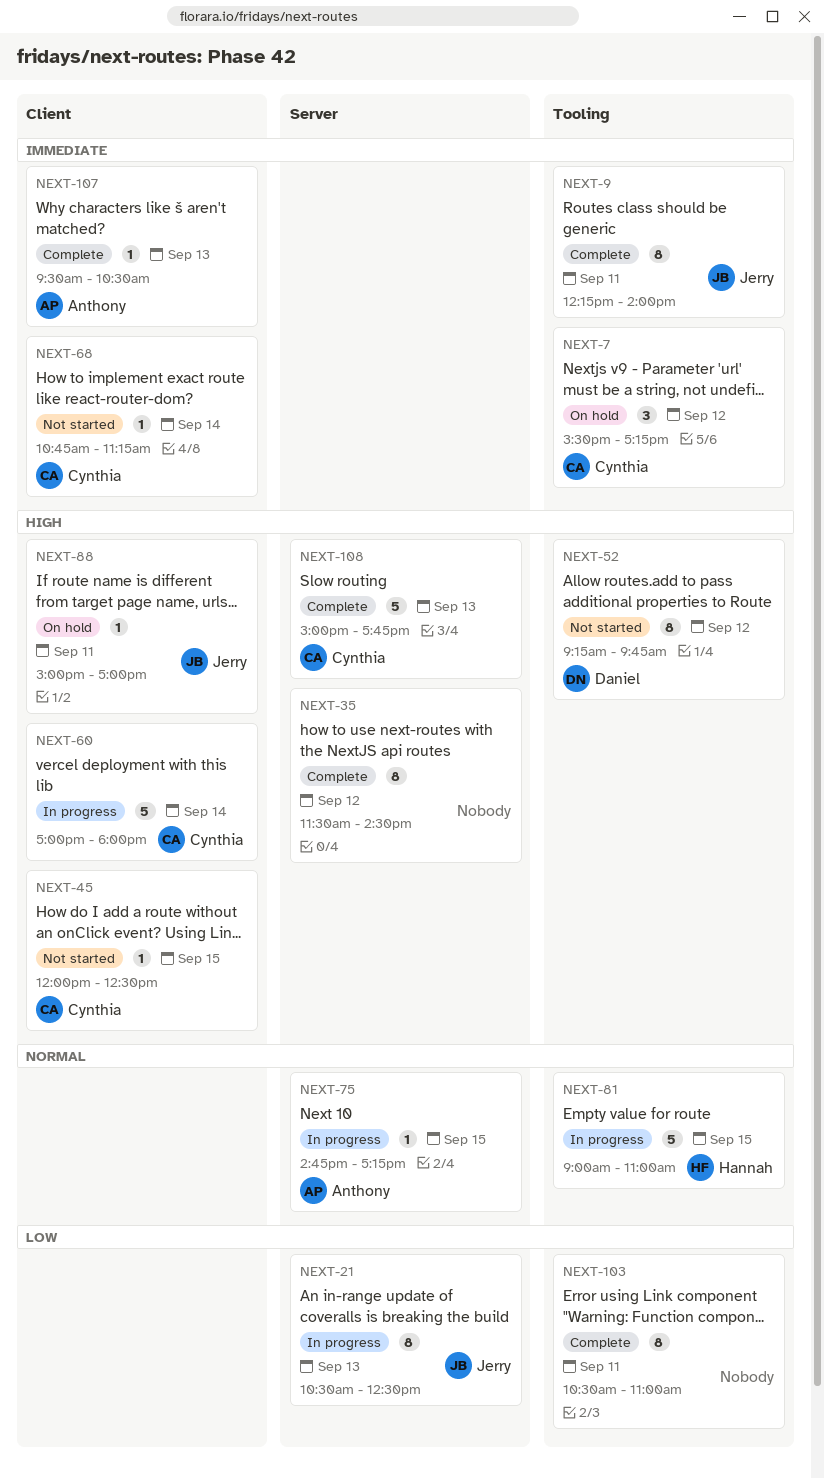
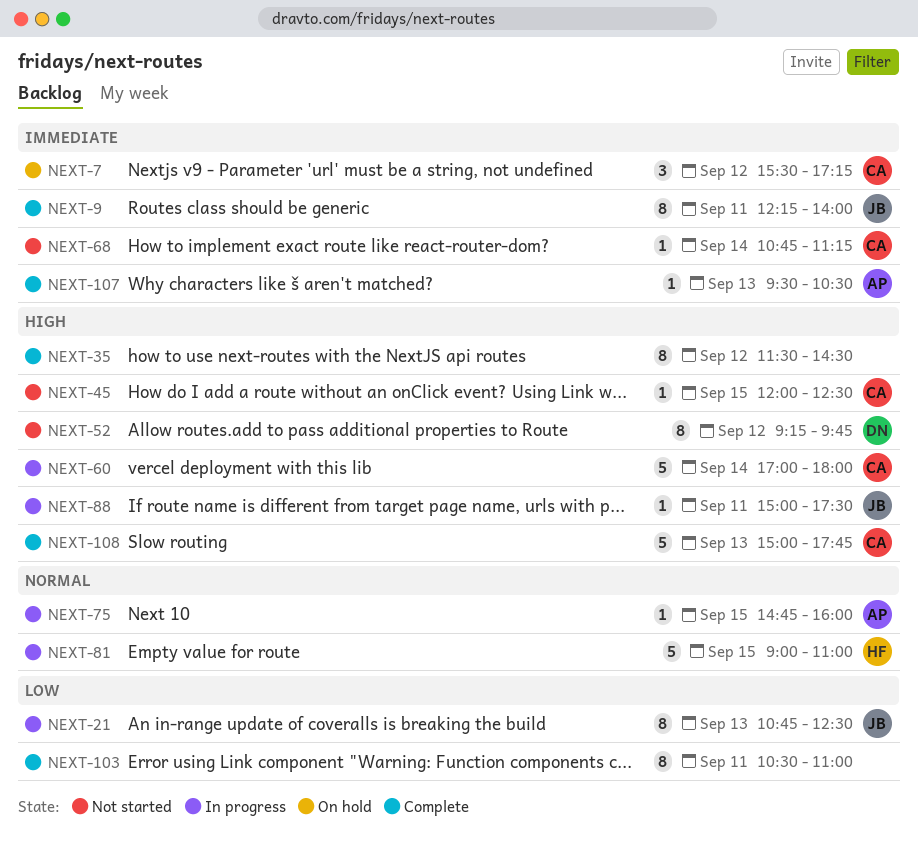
NEXT-21, begins: 10:30 -> 10:45
NEXT-75, ends: 17:15 -> 16:00
NEXT-88, status: On hold -> In progress
NEXT-88, ends: 17:00 -> 17:30

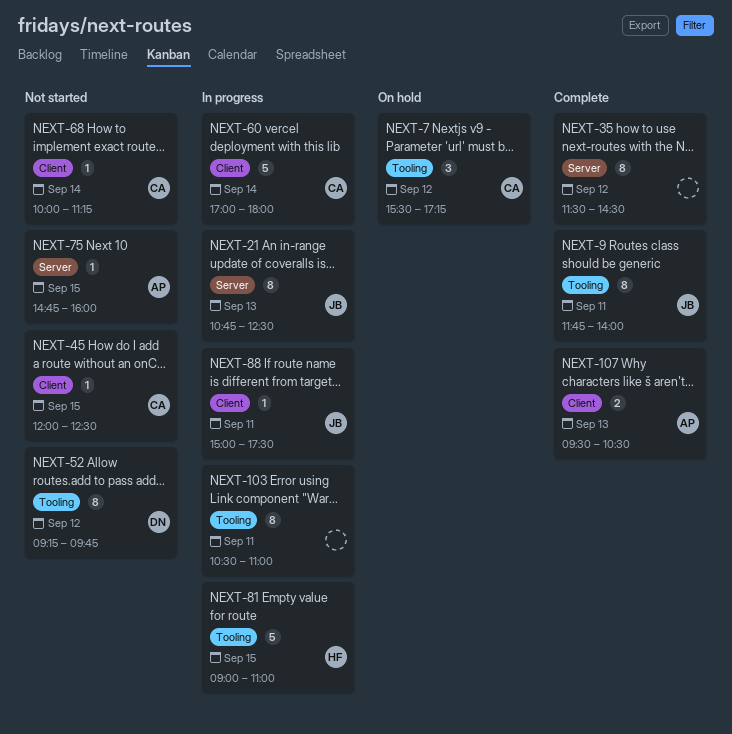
NEXT-9, begins: 12:15 -> 11:45
NEXT-68, begins: 10:45 -> 10:00
NEXT-75, status: In progress -> Not started
NEXT-103, status: Complete -> In progress
NEXT-107, estimate: 1 -> 2
NEXT-108: present -> none

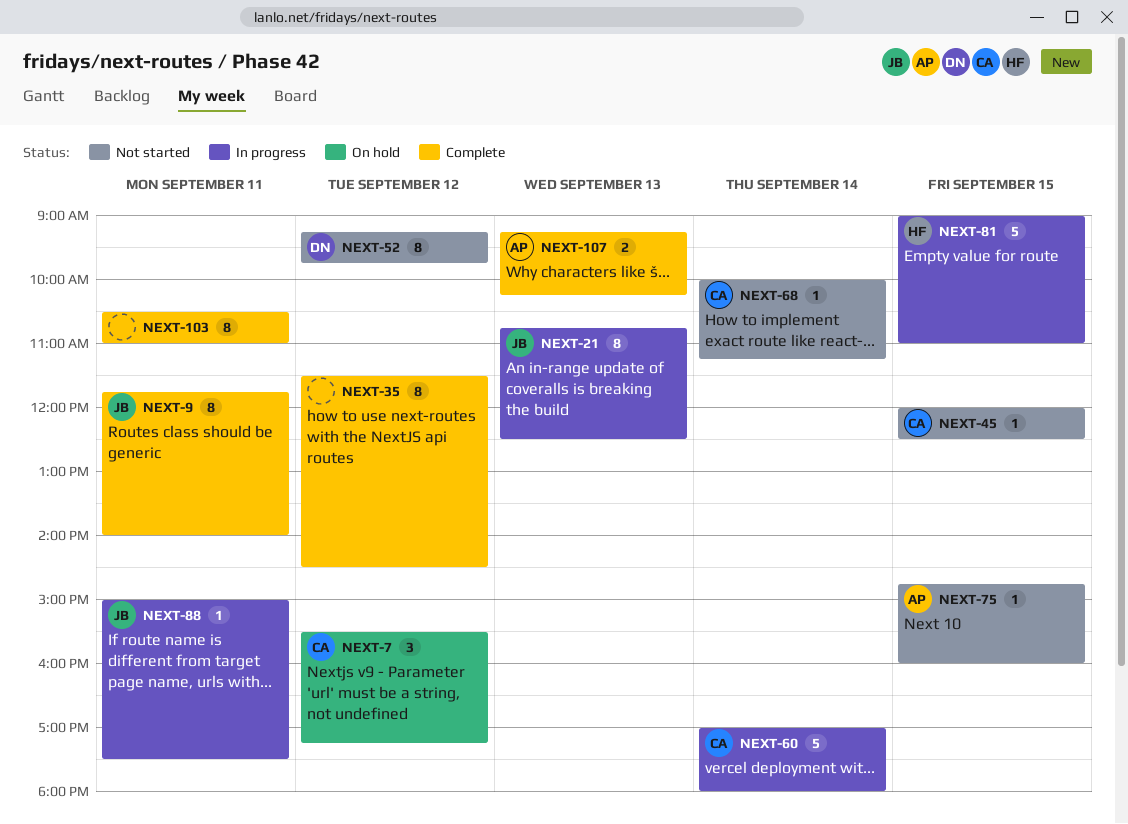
NEXT-103, status: In progress -> Complete
NEXT-107, begins: 09:30 -> 09:15
NEXT-107, ends: 10:30 -> 10:15

